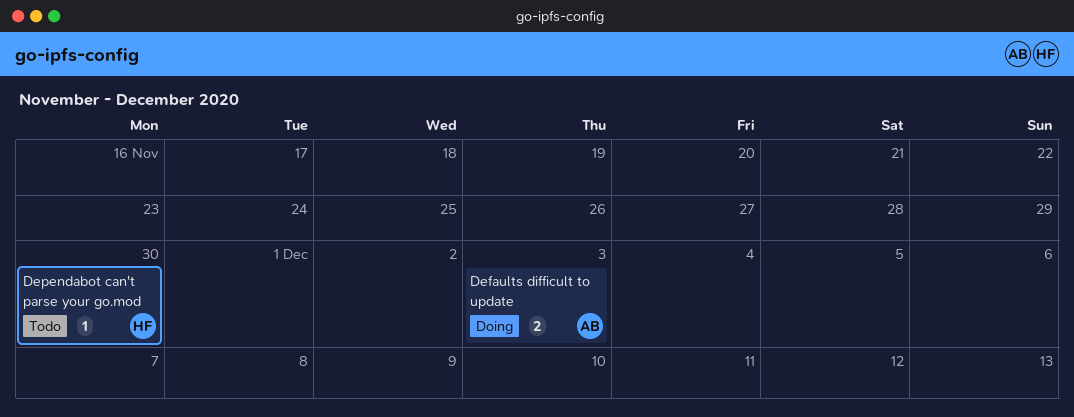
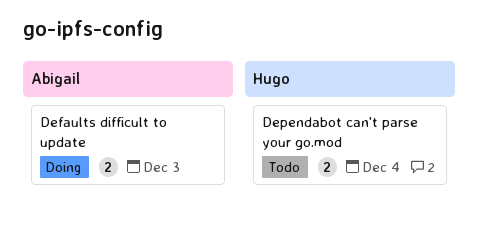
Dependabot can't parse your go.mod, estimate: 1 -> 2
Dependabot can't parse your go.mod, due: Nov 30 -> Dec 4

